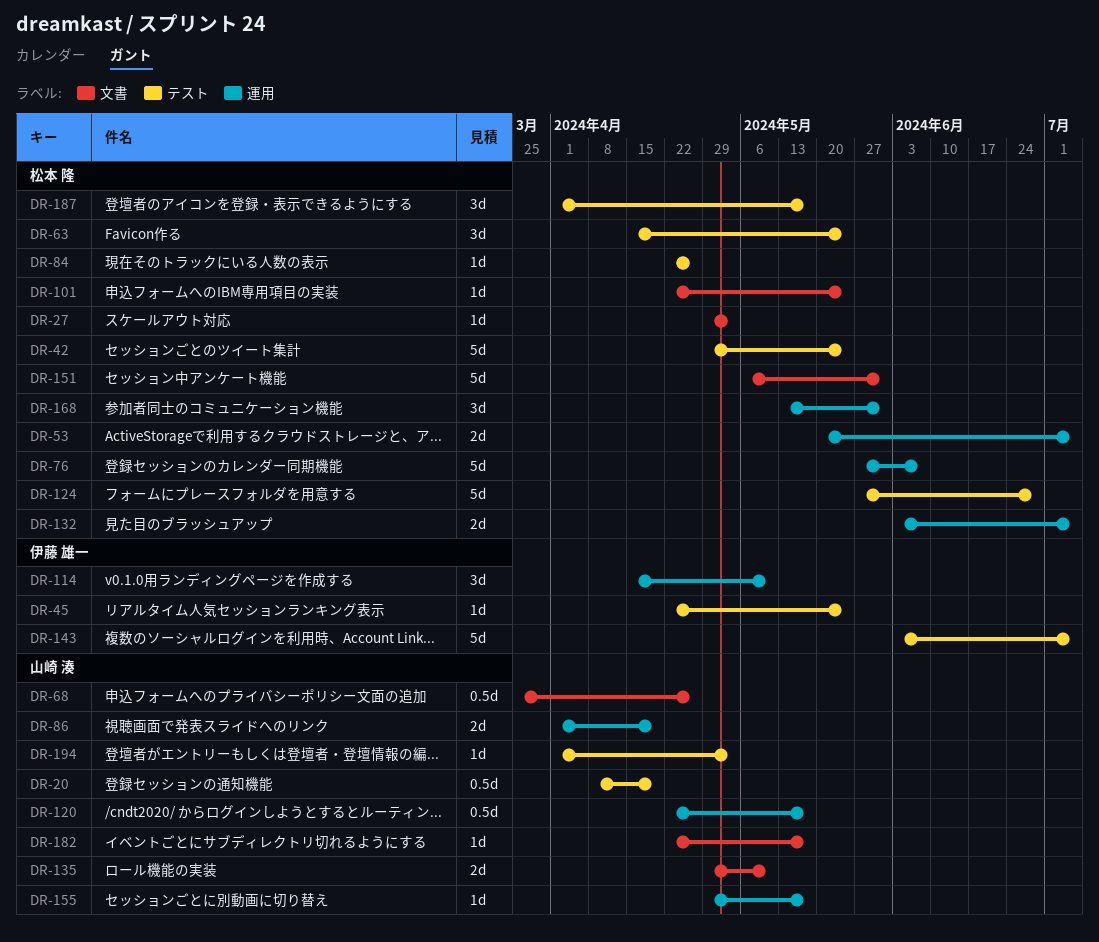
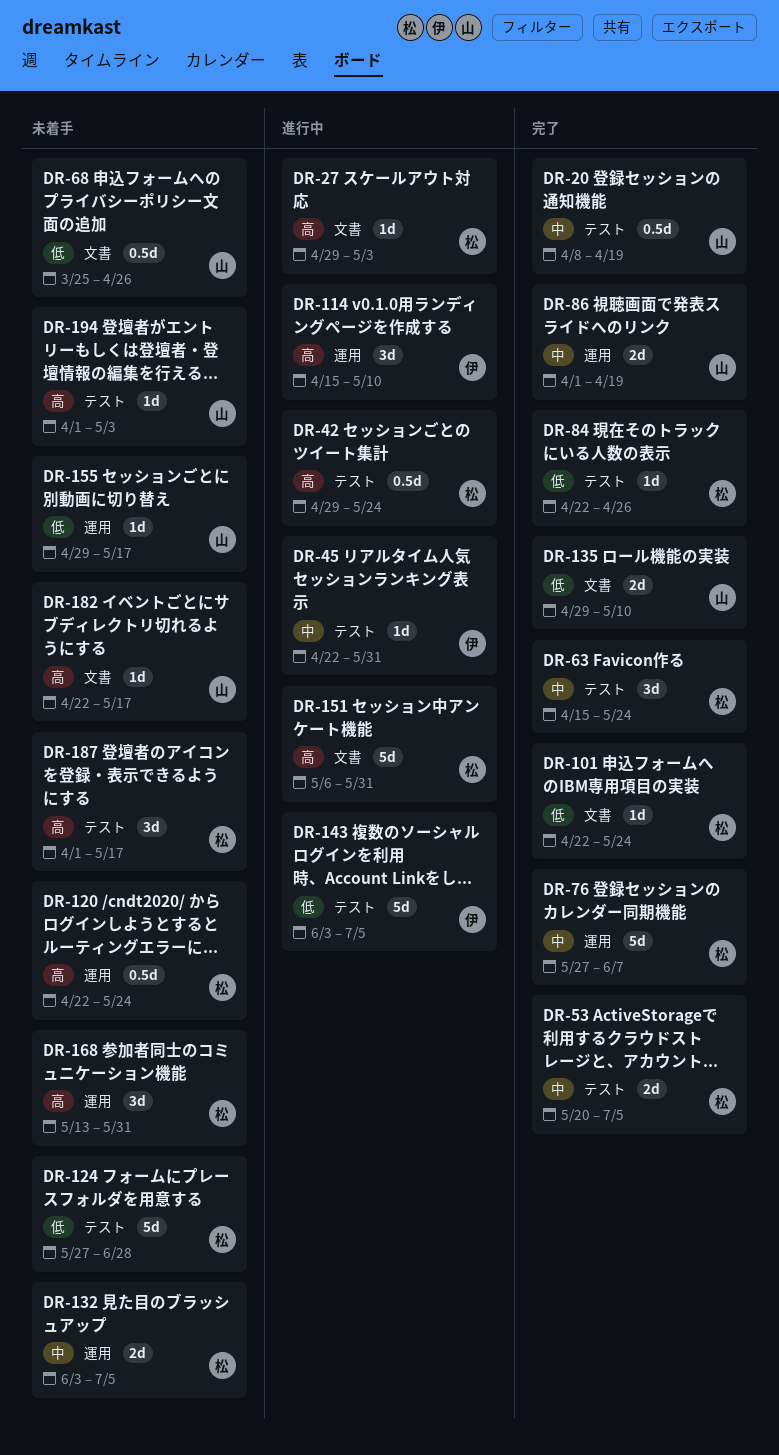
DR-42, estimate: 5d -> 0.5d
DR-45, due: May 24 -> May 31
DR-53, label: 運用 -> テスト
DR-120, owner: 山崎 湊 -> 松本 隆
DR-120, due: May 17 -> May 24

